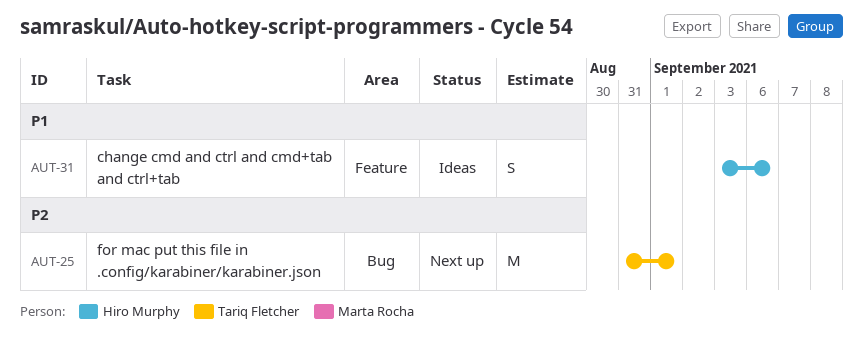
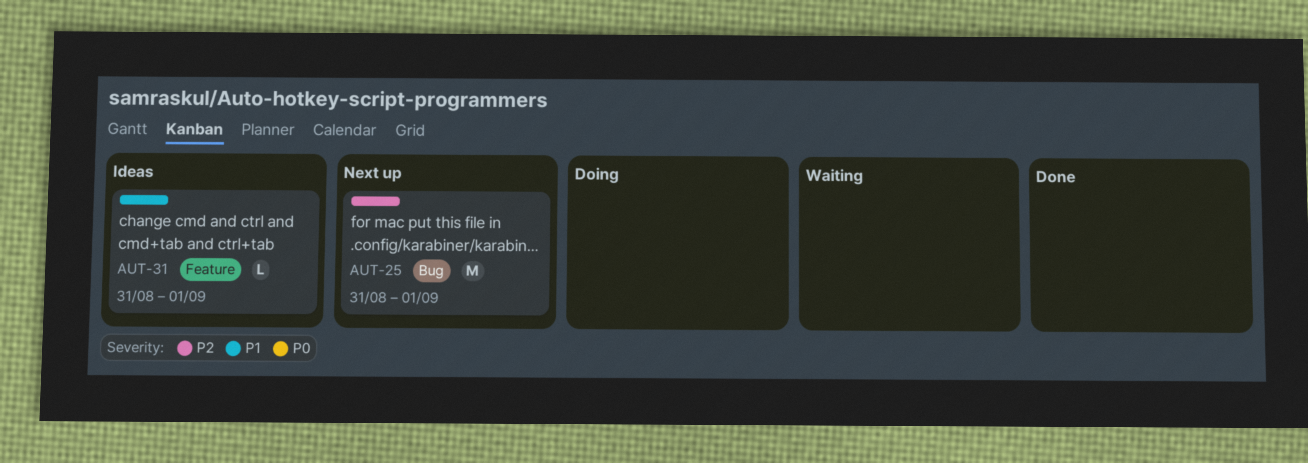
AUT-31, estimate: S -> L
AUT-31, start: Sep 3 -> Aug 31
AUT-31, due: Sep 6 -> Sep 1

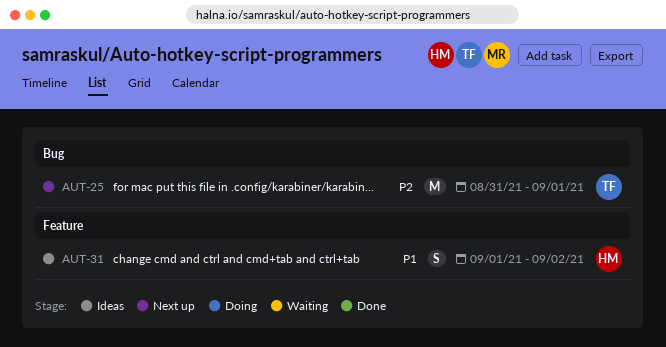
AUT-31, estimate: L -> S
AUT-31, start: Aug 31 -> Sep 1
AUT-31, due: Sep 1 -> Sep 2

